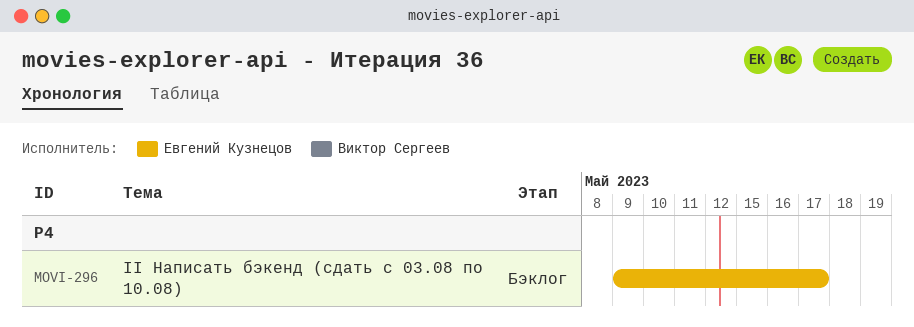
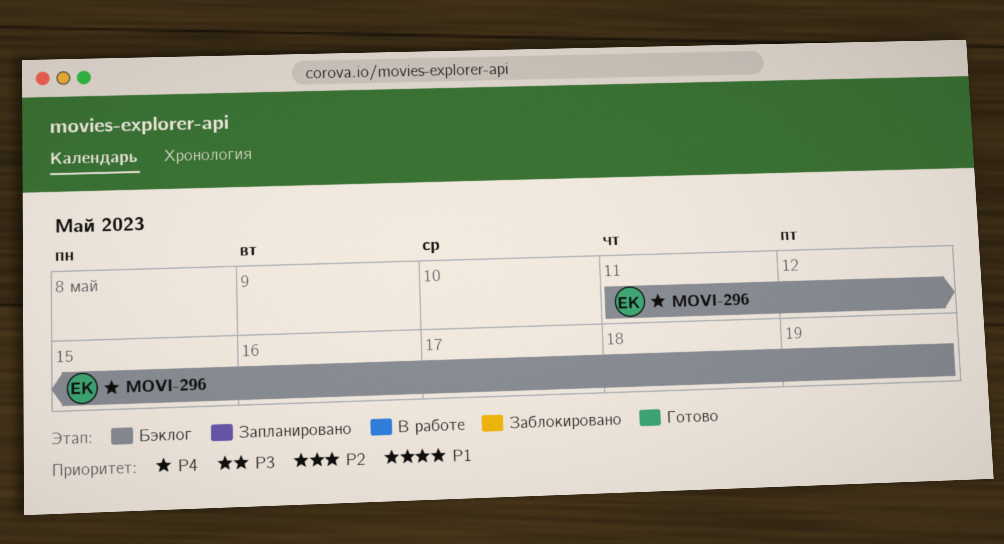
MOVI-296, start: May 9 -> May 11
MOVI-296, due: May 17 -> May 19

